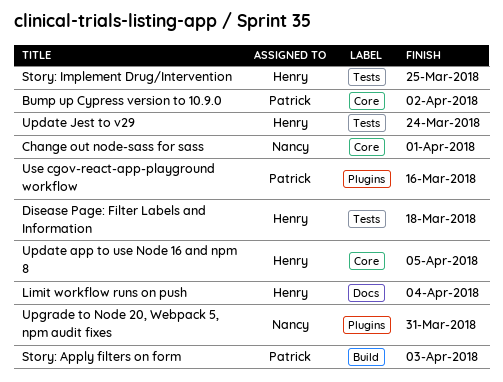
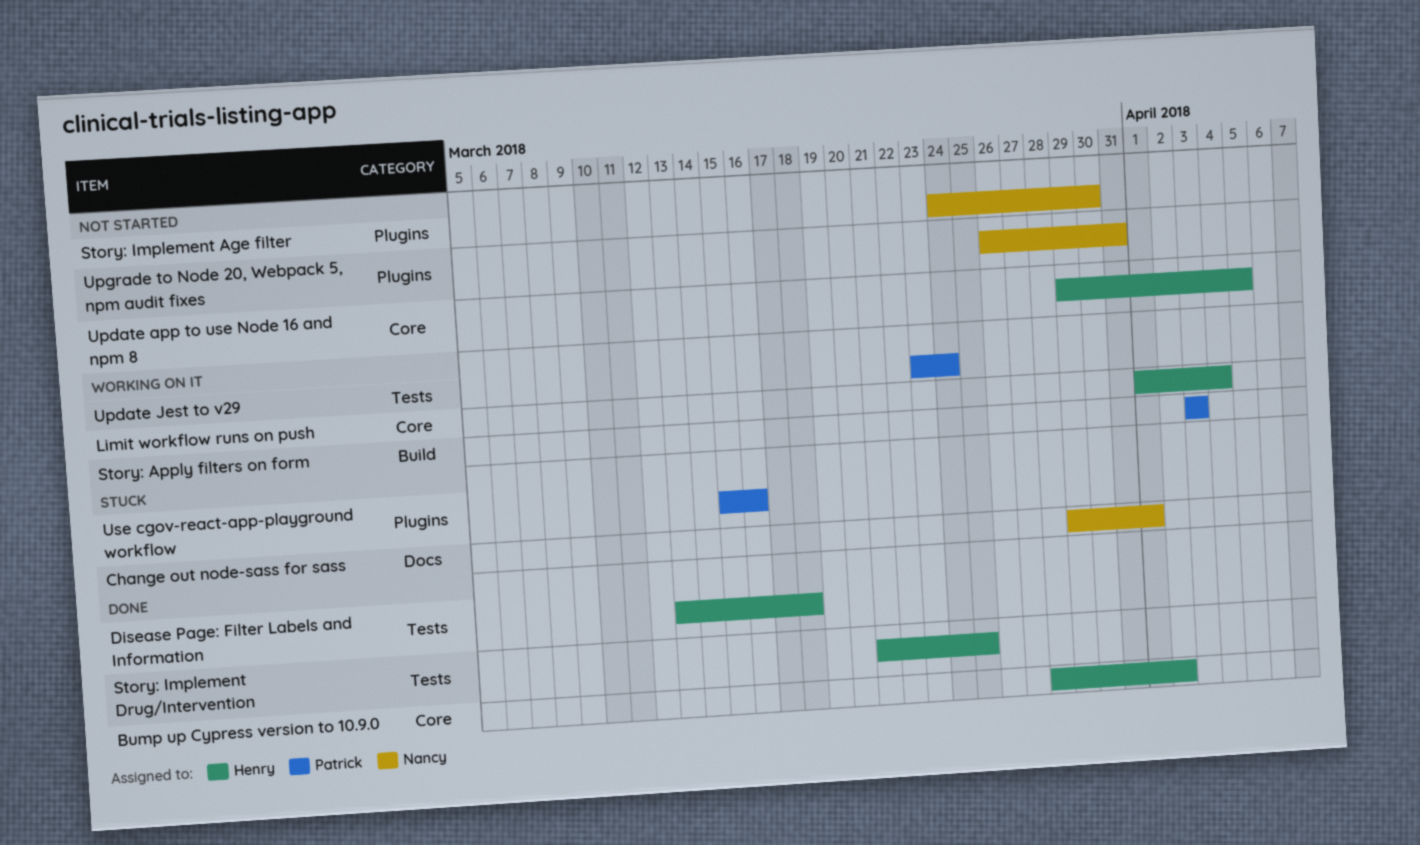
Bump up Cypress version to 10.9.0, owner: Patrick -> Henry
Change out node-sass for sass, label: Core -> Docs
Limit workflow runs on push, label: Docs -> Core
Story: Implement Age filter: none -> present
Update Jest to v29, owner: Henry -> Patrick

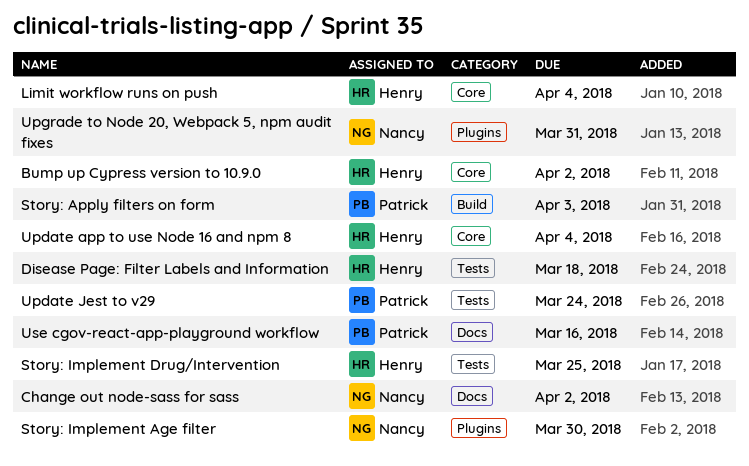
Change out node-sass for sass, due: Apr 1 -> Apr 2
Update app to use Node 16 and npm 8, due: Apr 5 -> Apr 4
Use cgov-react-app-playground workflow, label: Plugins -> Docs

